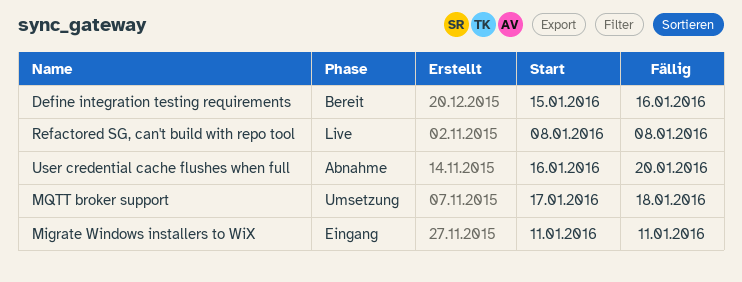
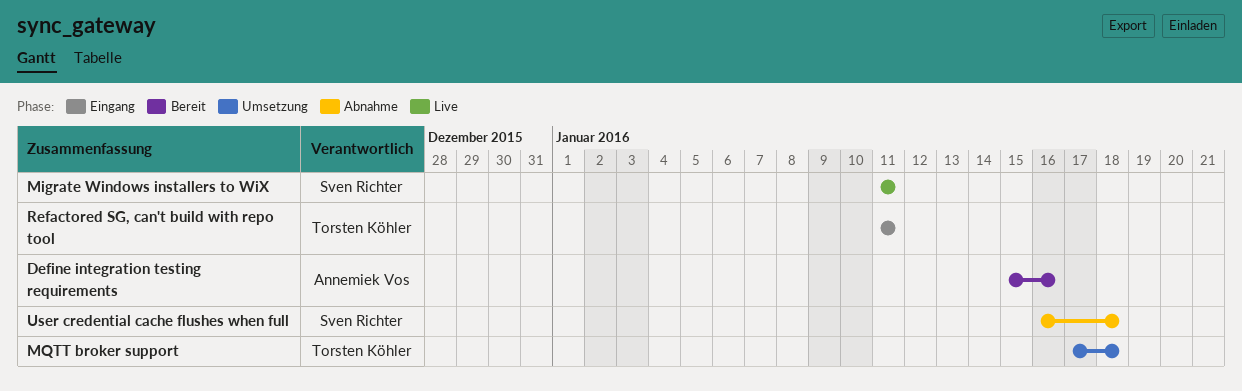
Migrate Windows installers to WiX, status: Eingang -> Live
Refactored SG, can't build with repo tool, status: Live -> Eingang
Refactored SG, can't build with repo tool, start: Jan 8 -> Jan 11
Refactored SG, can't build with repo tool, due: Jan 8 -> Jan 11
User credential cache flushes when full, due: Jan 20 -> Jan 18

